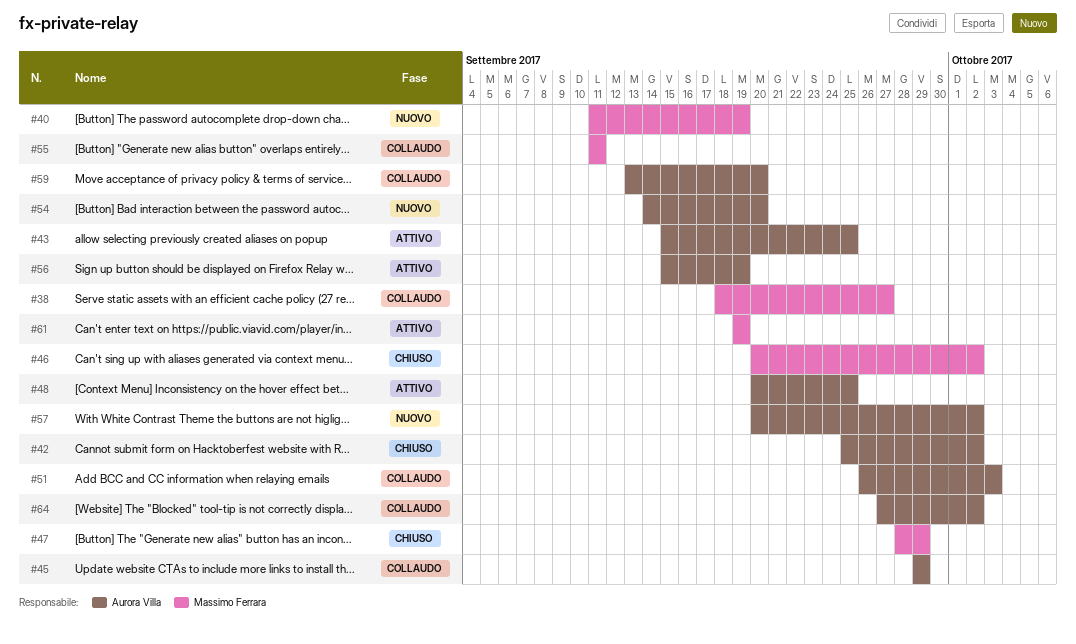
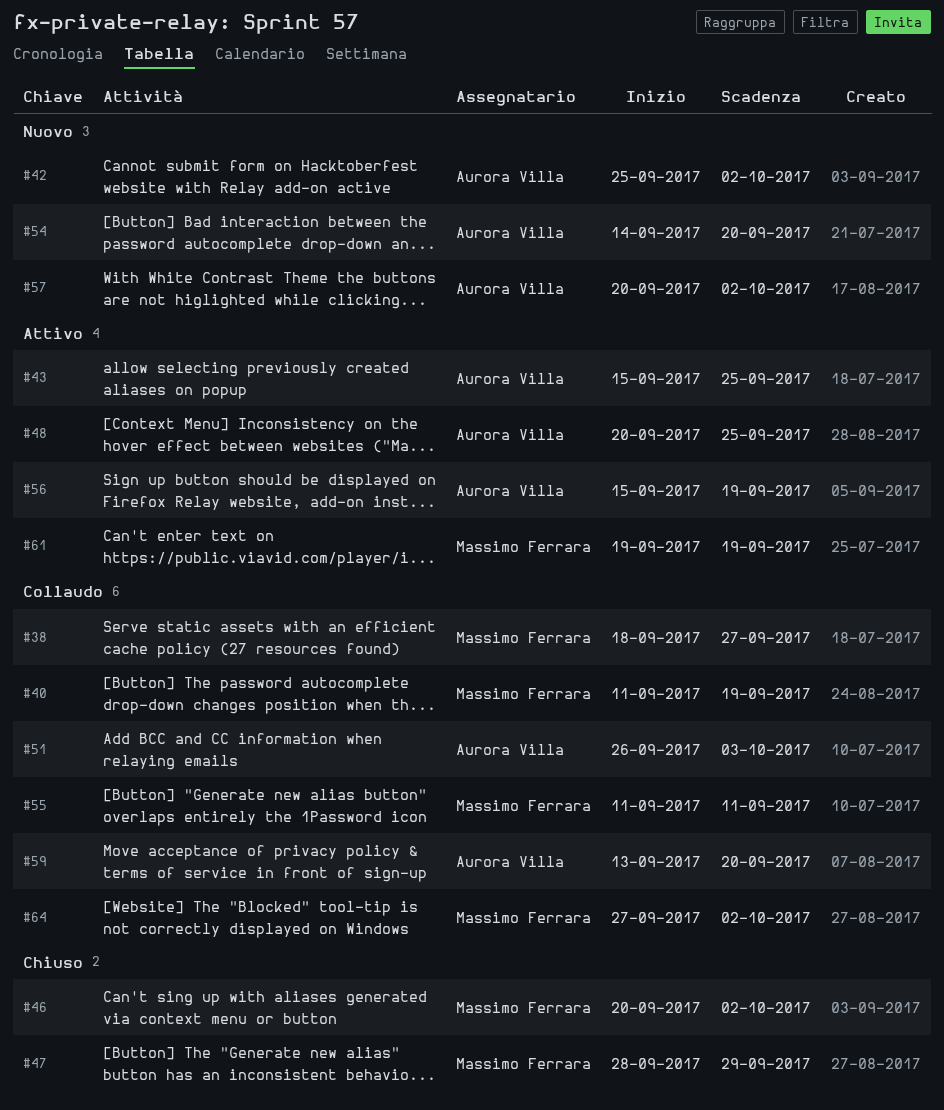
#40, status: Nuovo -> Collaudo
#42, status: Chiuso -> Nuovo
#45: present -> none
#64, owner: Aurora Villa -> Massimo Ferrara

